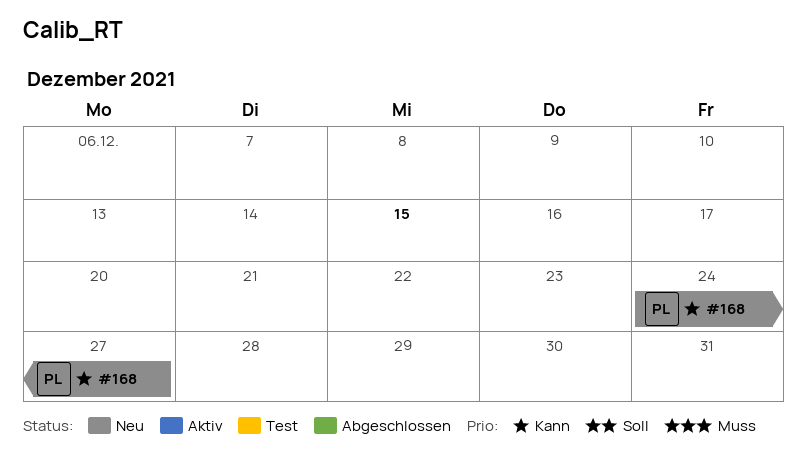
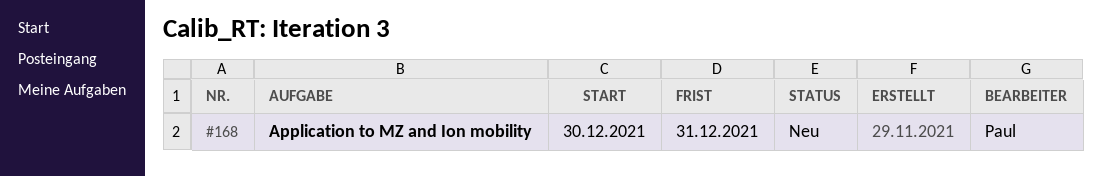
#168, start: Dec 24 -> Dec 30
#168, due: Dec 27 -> Dec 31

